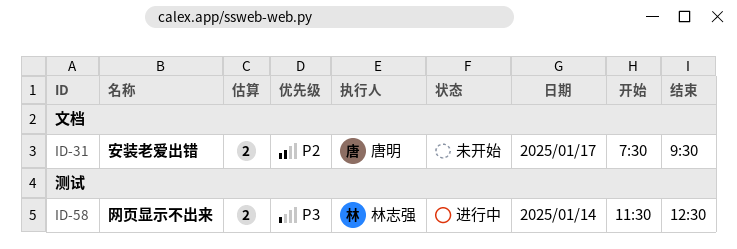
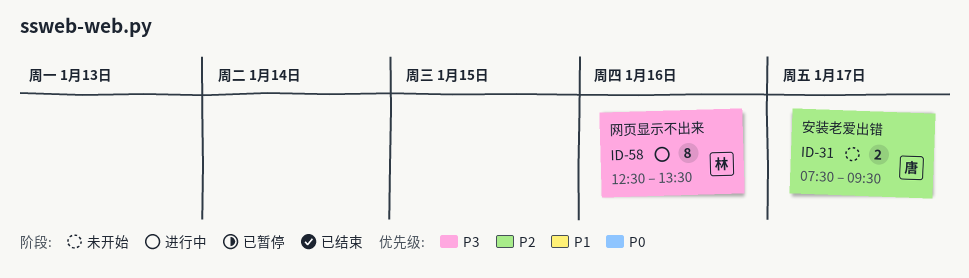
ID-58, estimate: 2 -> 8
ID-58, day: Jan 14 -> Jan 16
ID-58, begins: 11:30 -> 12:30
ID-58, ends: 12:30 -> 13:30

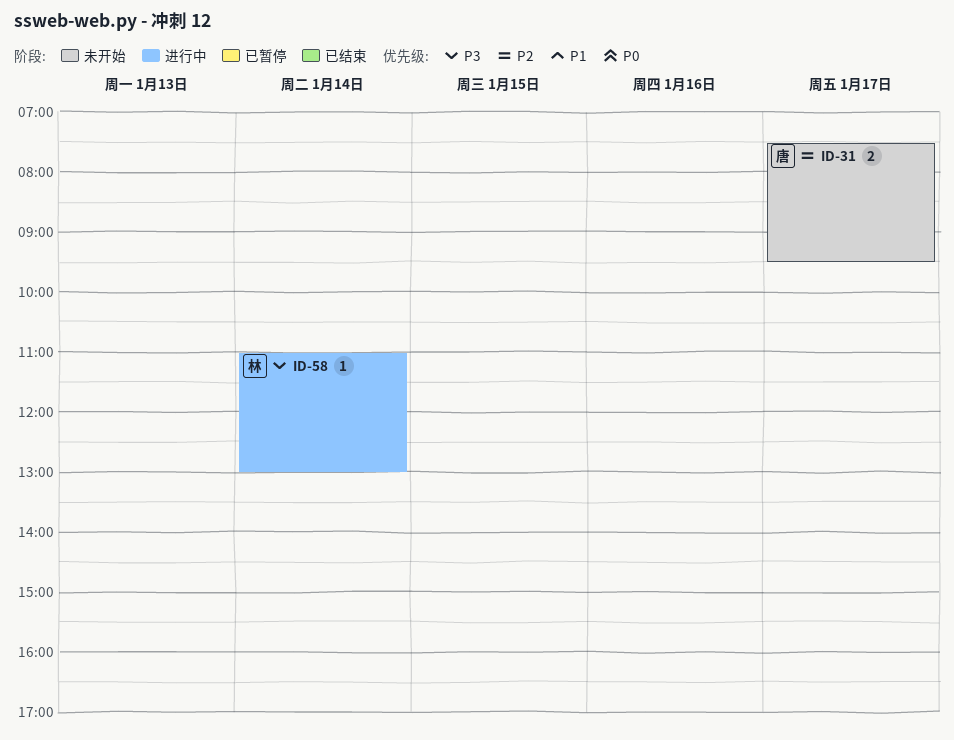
ID-58, estimate: 8 -> 1
ID-58, day: Jan 16 -> Jan 14
ID-58, begins: 12:30 -> 11:00
ID-58, ends: 13:30 -> 13:00

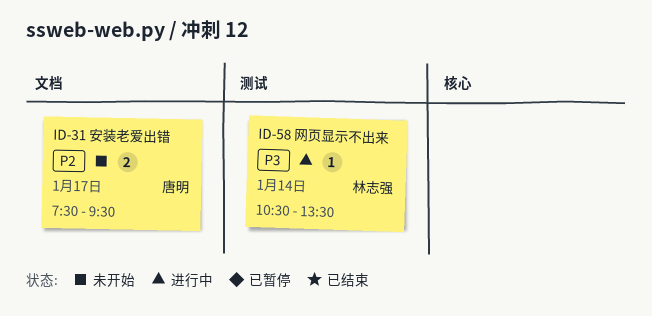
ID-58, begins: 11:00 -> 10:30
ID-58, ends: 13:00 -> 13:30

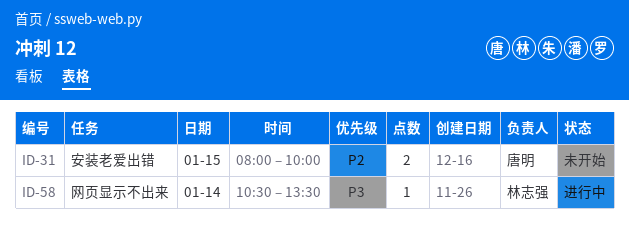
ID-31, day: Jan 17 -> Jan 15
ID-31, begins: 07:30 -> 08:00
ID-31, ends: 09:30 -> 10:00

